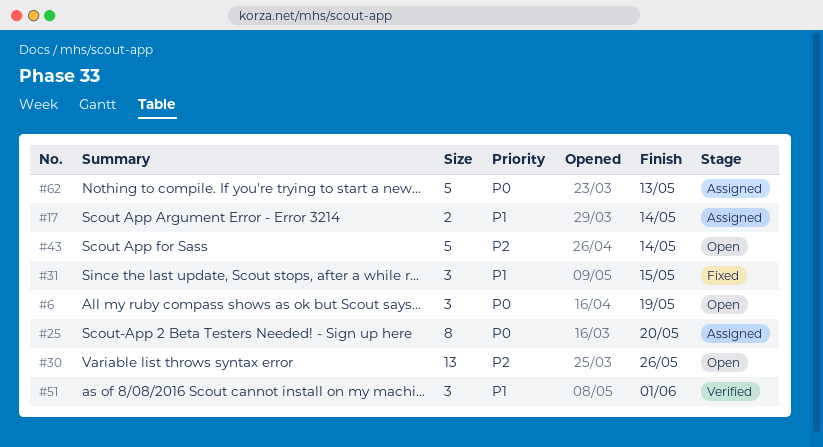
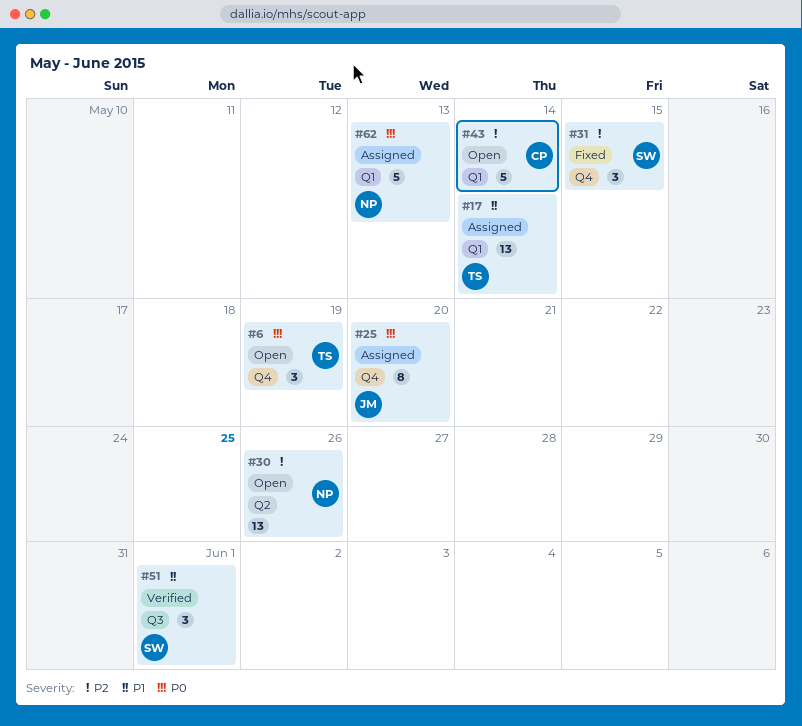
#17, estimate: 2 -> 13
#31, priority: P1 -> P2

